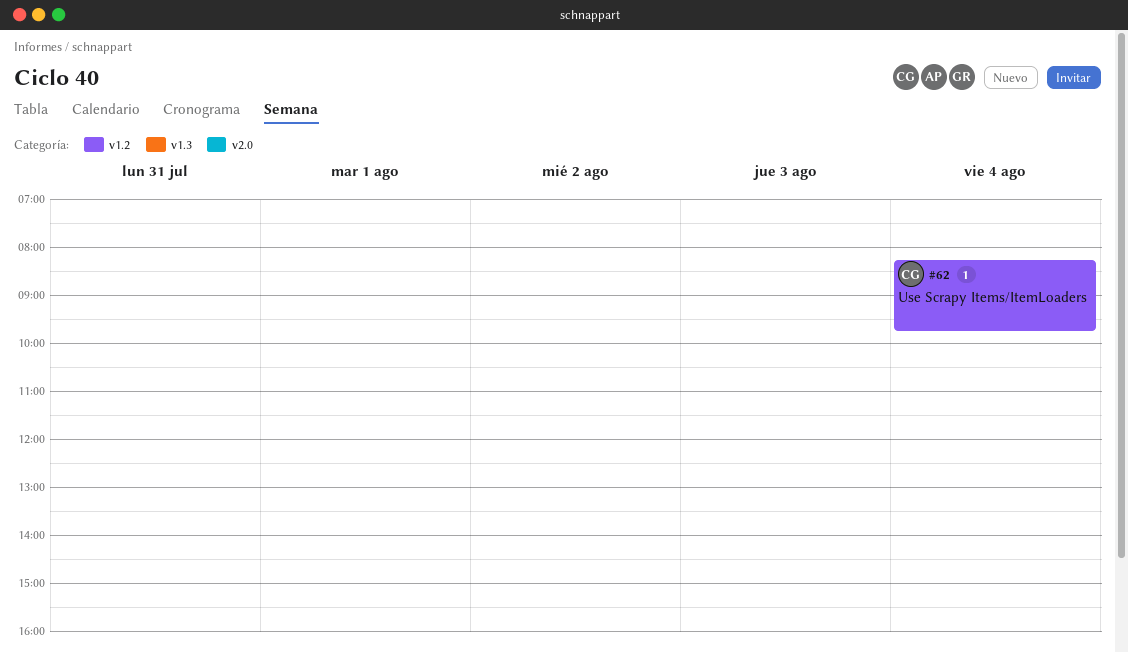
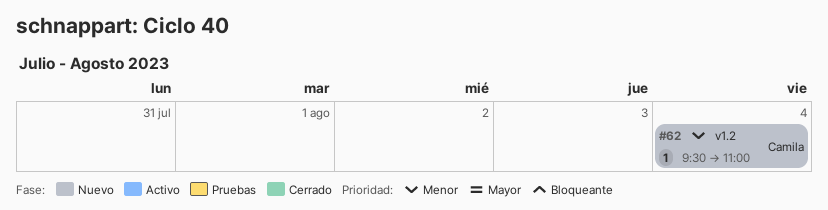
#62, begins: 08:15 -> 09:30
#62, ends: 09:45 -> 11:00

